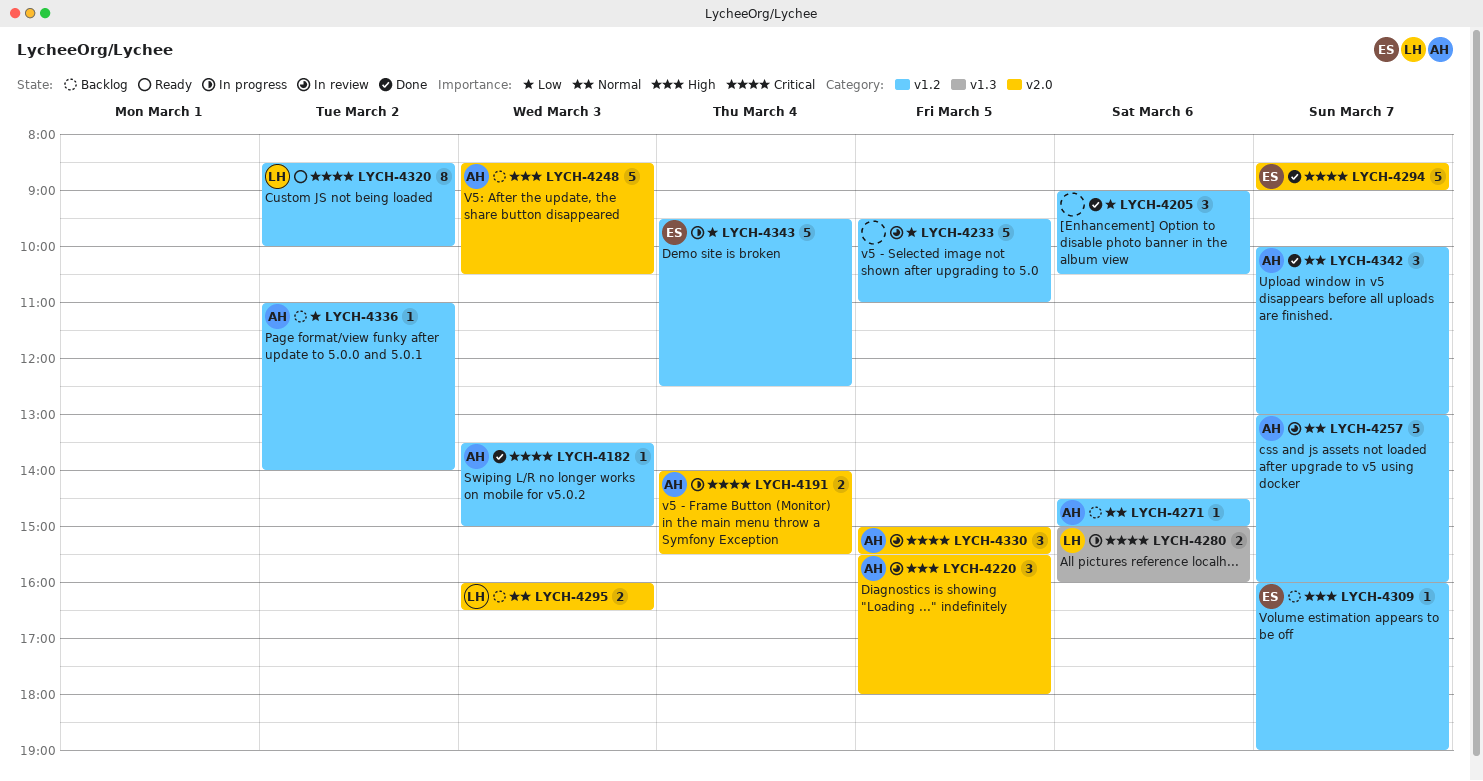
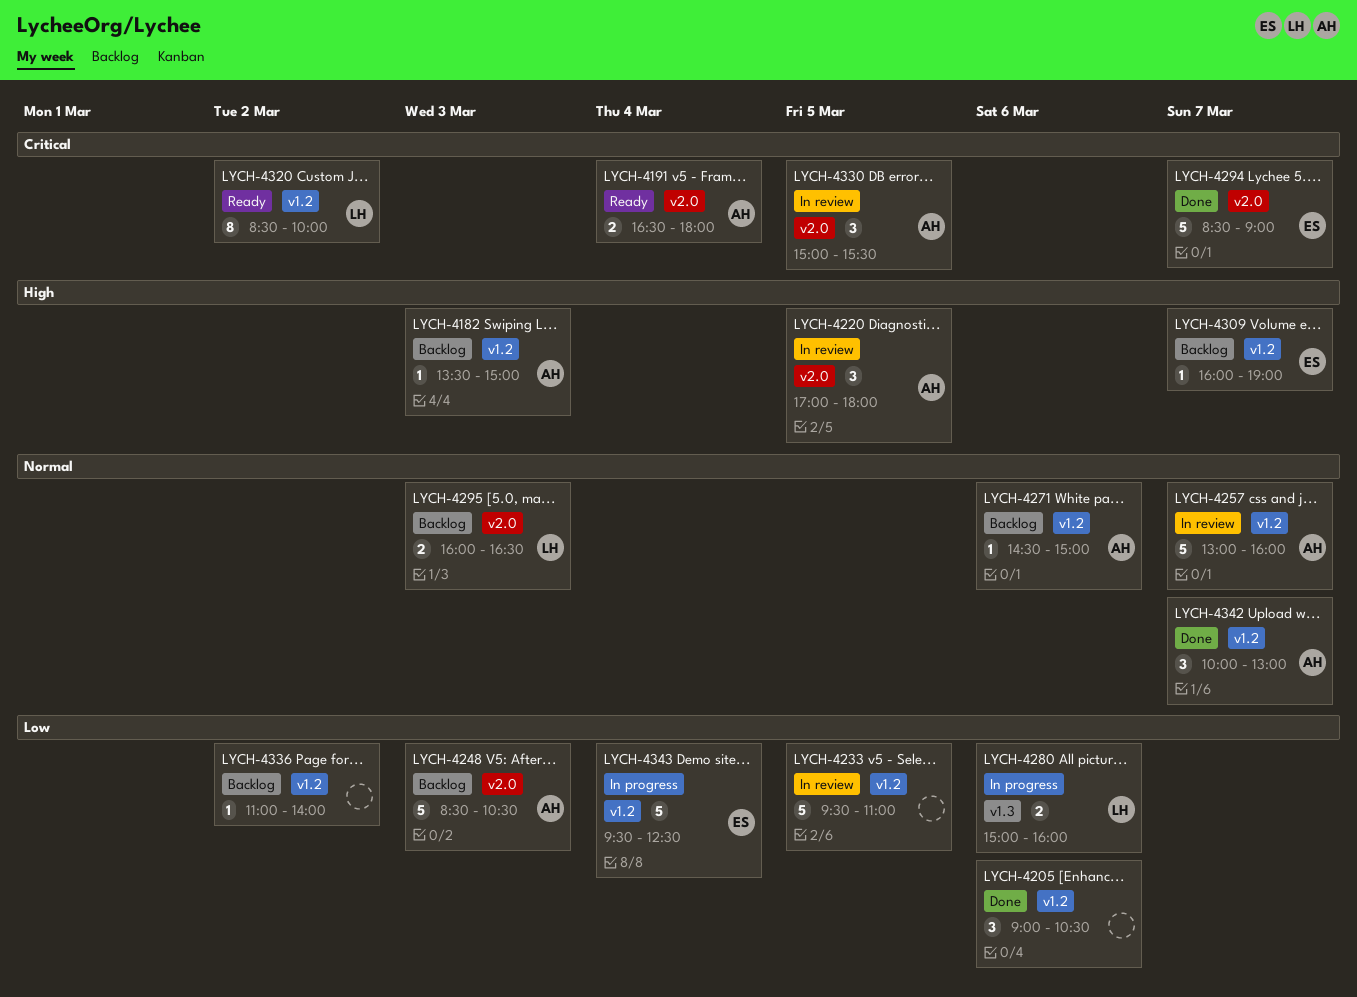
LYCH-4182, status: Done -> Backlog
LYCH-4182, priority: Critical -> High
LYCH-4191, status: In progress -> Ready
LYCH-4191, begins: 14:00 -> 16:30
LYCH-4191, ends: 15:30 -> 18:00
LYCH-4220, begins: 15:30 -> 17:00
LYCH-4248, priority: High -> Low
LYCH-4280, priority: Critical -> Low
LYCH-4336, owner: AH -> none

